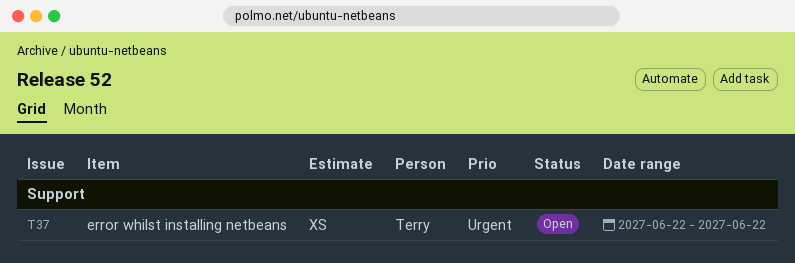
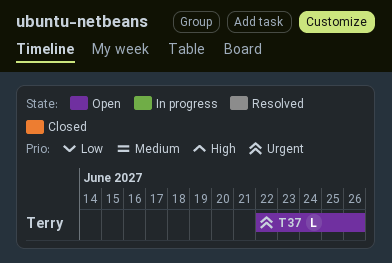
T37, estimate: XS -> L
T37, due: Jun 22 -> Jun 26

